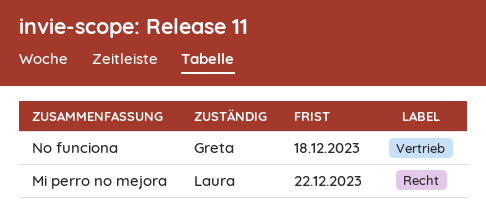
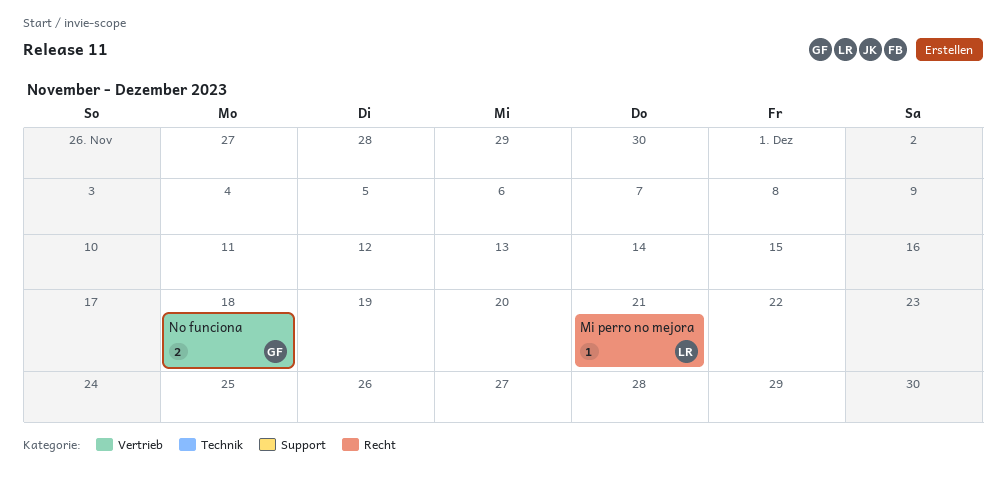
Mi perro no mejora, due: Dec 22 -> Dec 21

